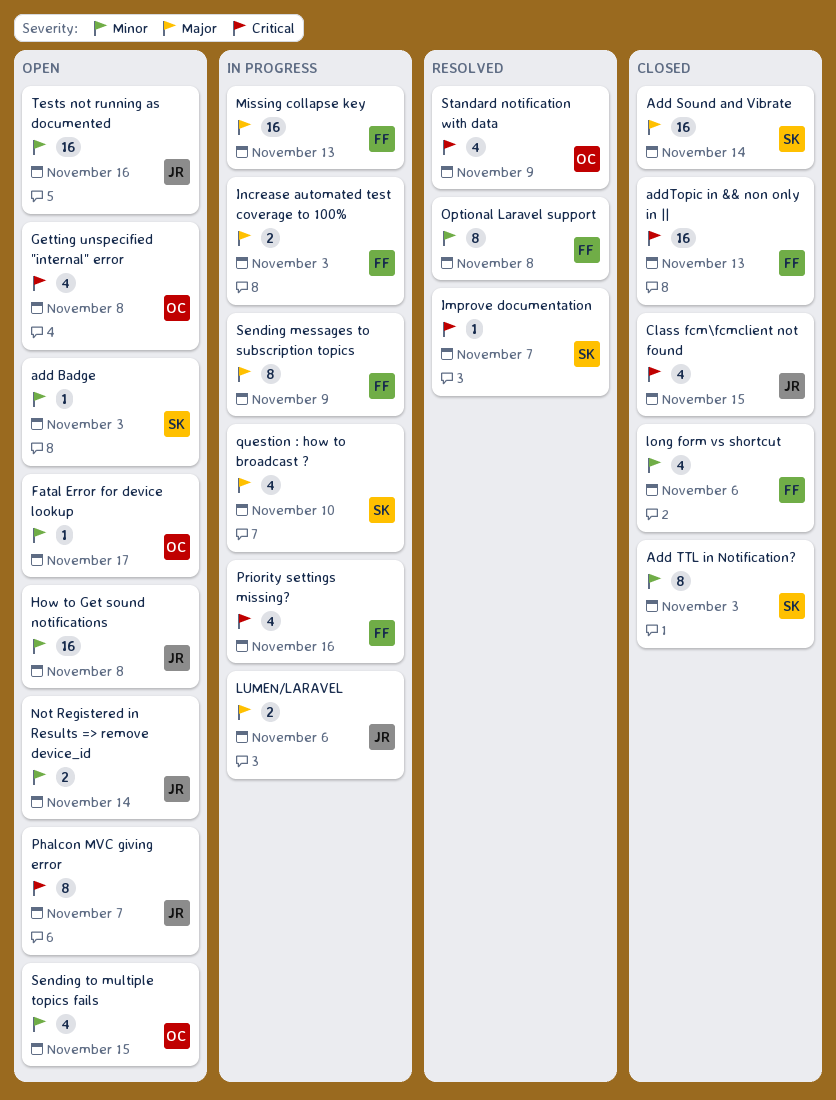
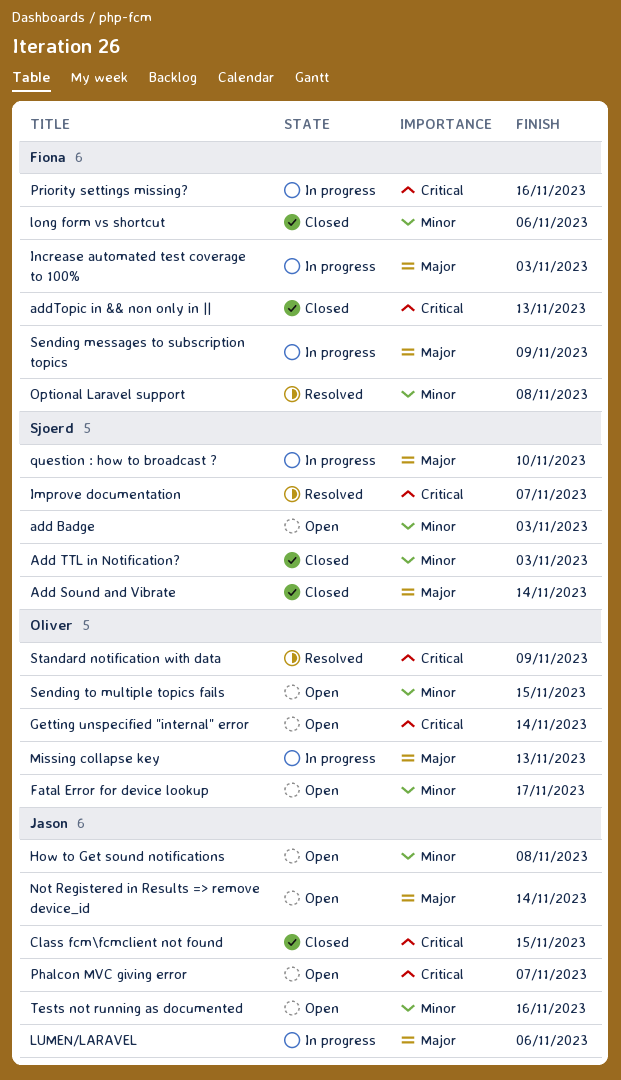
Getting unspecified "internal" error, due: Nov 8 -> Nov 14
Missing collapse key, owner: Fiona -> Oliver
Not Registered in Results => remove device_id, priority: Minor -> Major

